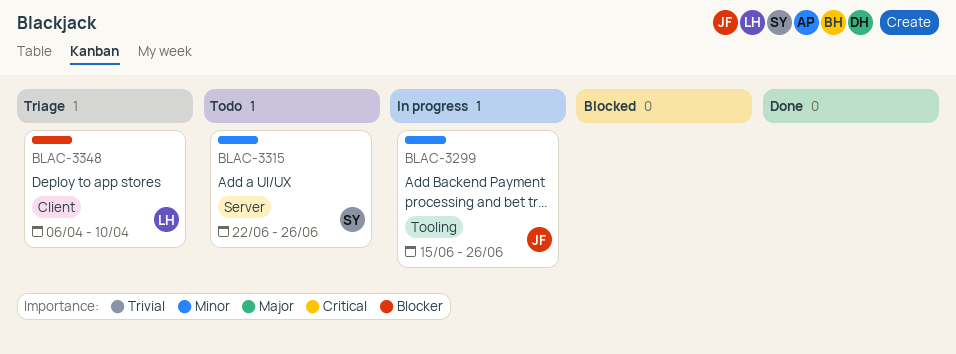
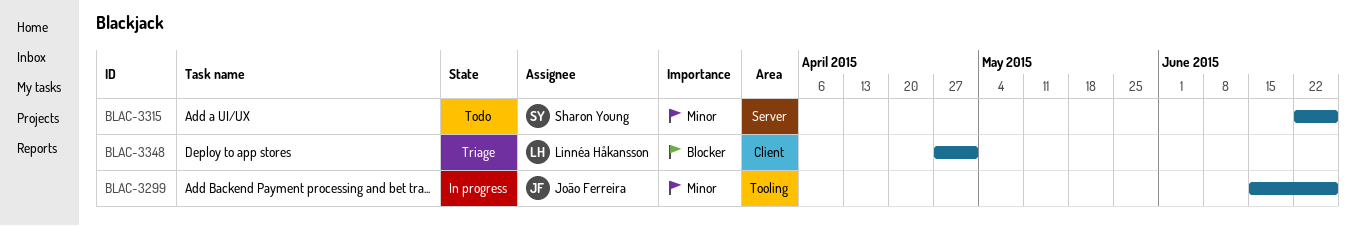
BLAC-3348, start: Apr 6 -> Apr 27
BLAC-3348, due: Apr 10 -> May 1

